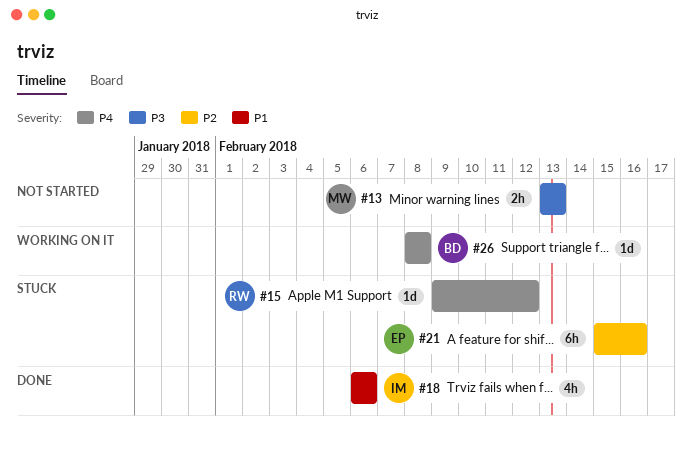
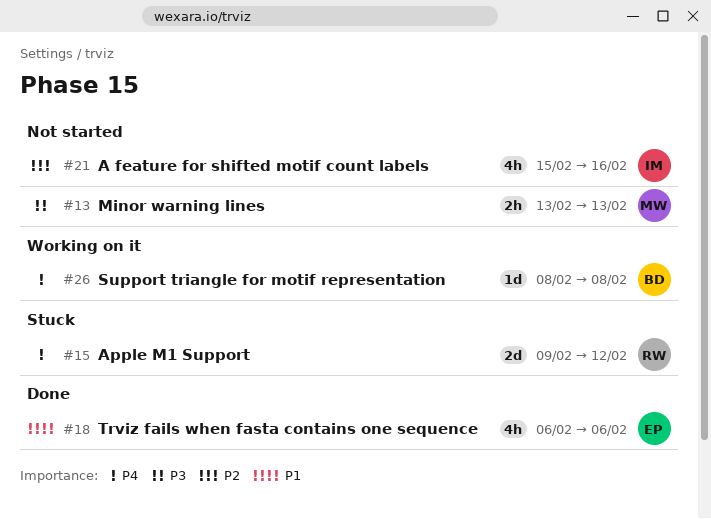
#15, estimate: 1d -> 2d
#18, owner: IM -> EP
#21, status: Stuck -> Not started
#21, owner: EP -> IM
#21, estimate: 6h -> 4h

